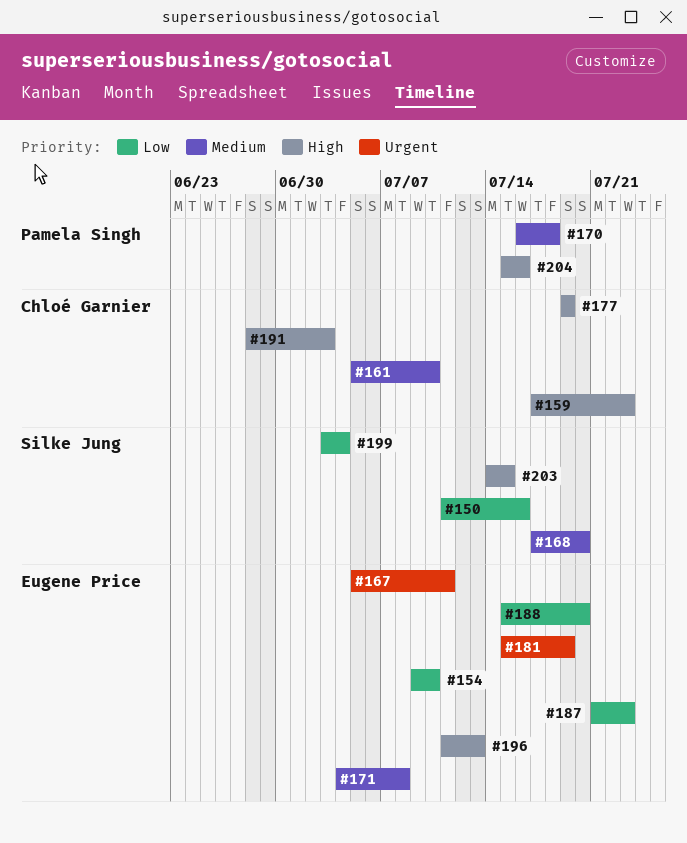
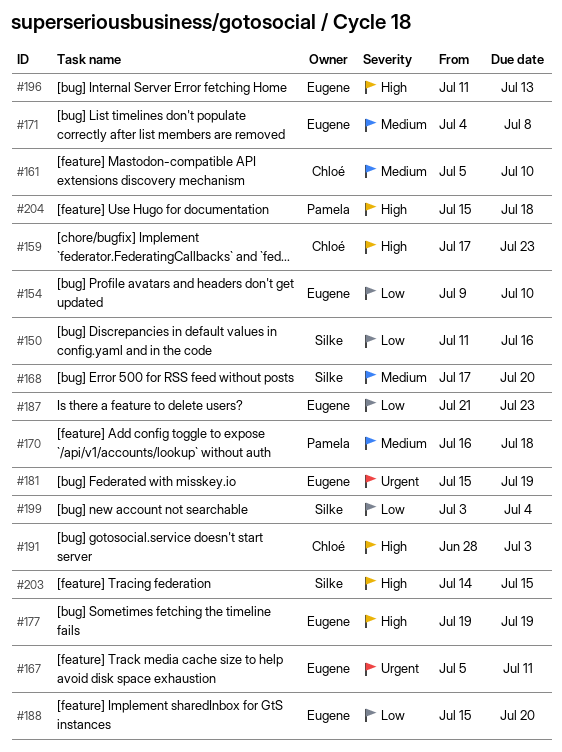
#177, owner: Chloé Garnier -> Eugene Price
#204, due: Jul 16 -> Jul 18

